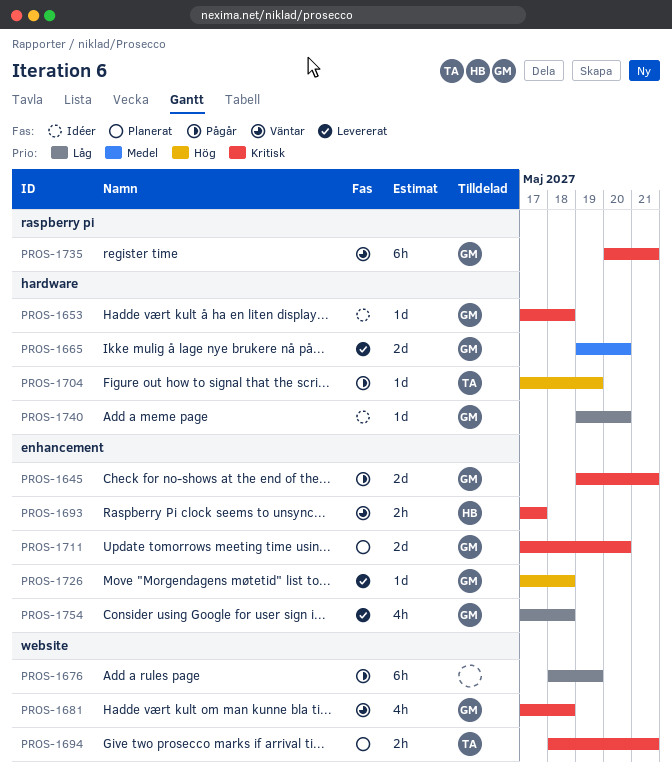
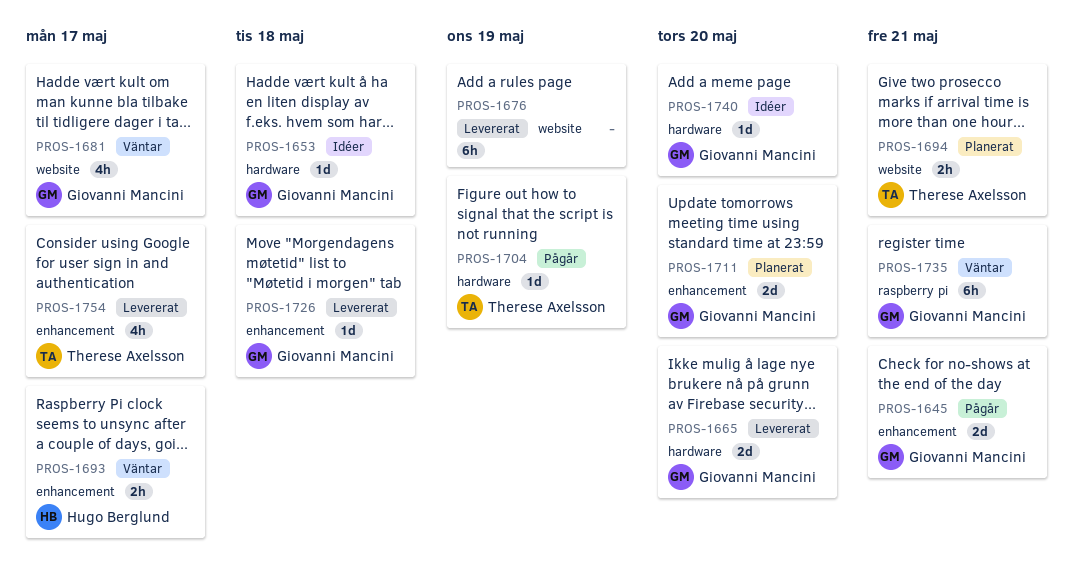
PROS-1676, status: Pågår -> Levererat
PROS-1681, due: May 18 -> May 17
PROS-1754, owner: Giovanni Mancini -> Therese Axelsson
PROS-1754, due: May 18 -> May 17

